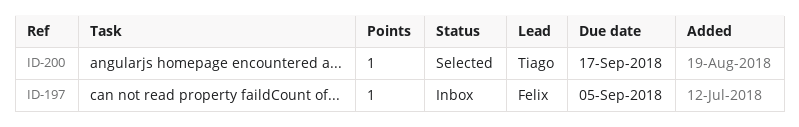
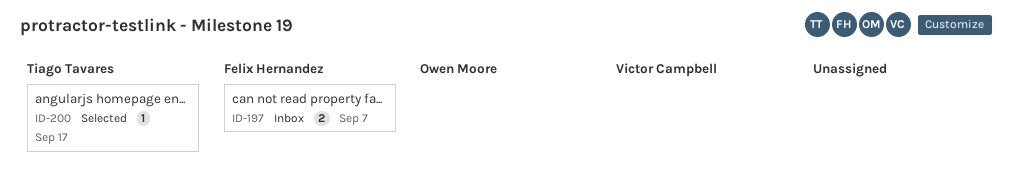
ID-197, estimate: 1 -> 2
ID-197, due: Sep 5 -> Sep 7

